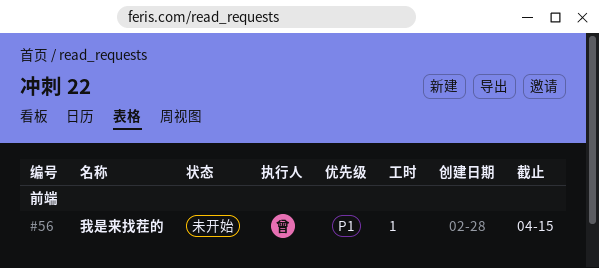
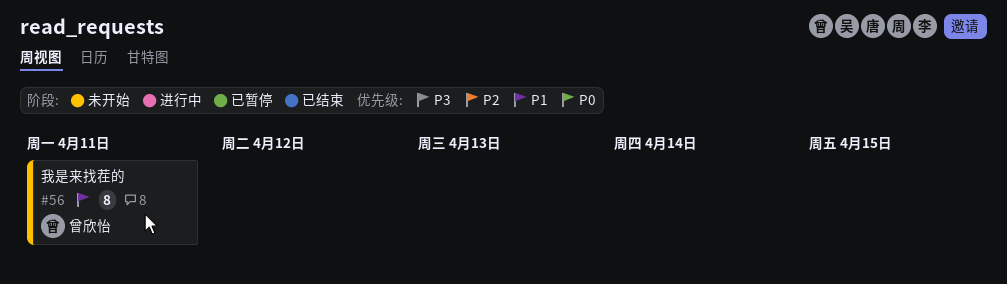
#56, estimate: 1 -> 8
#56, due: Apr 15 -> Apr 11

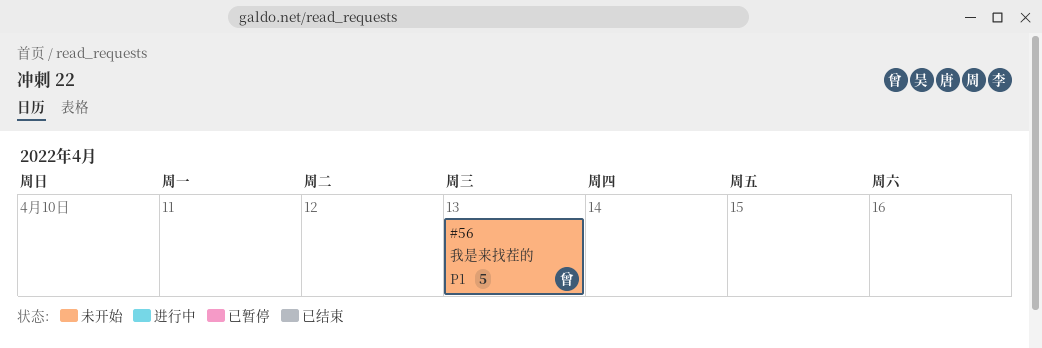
#56, estimate: 8 -> 5
#56, due: Apr 11 -> Apr 13

